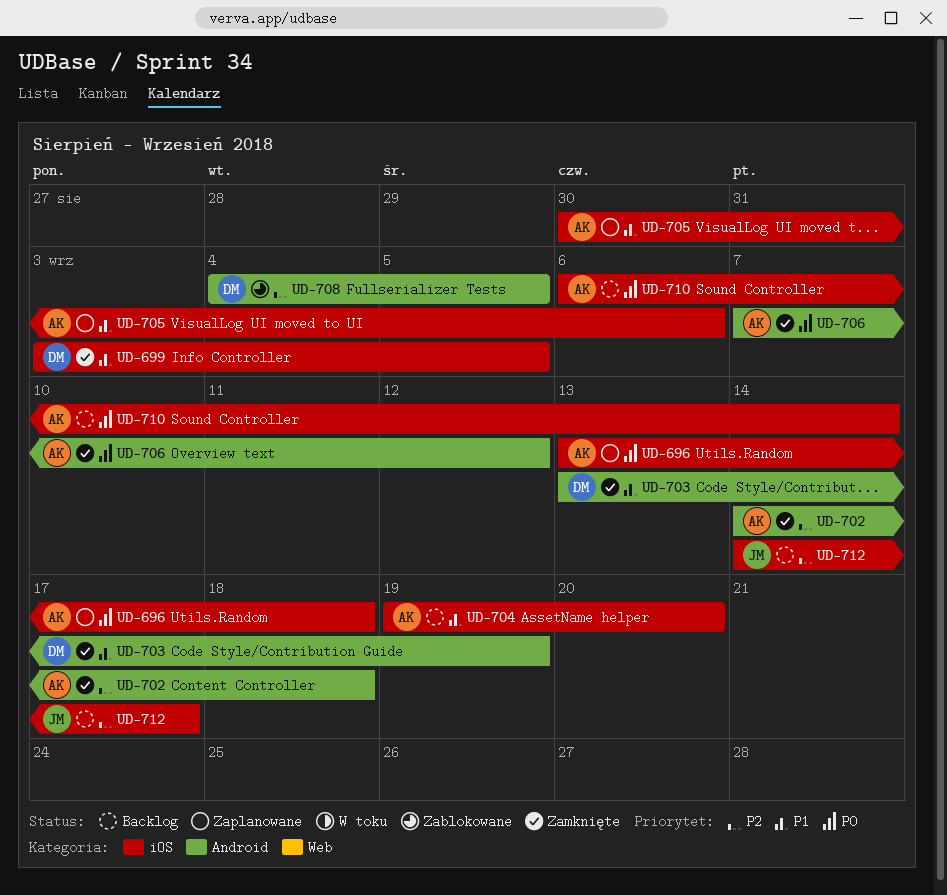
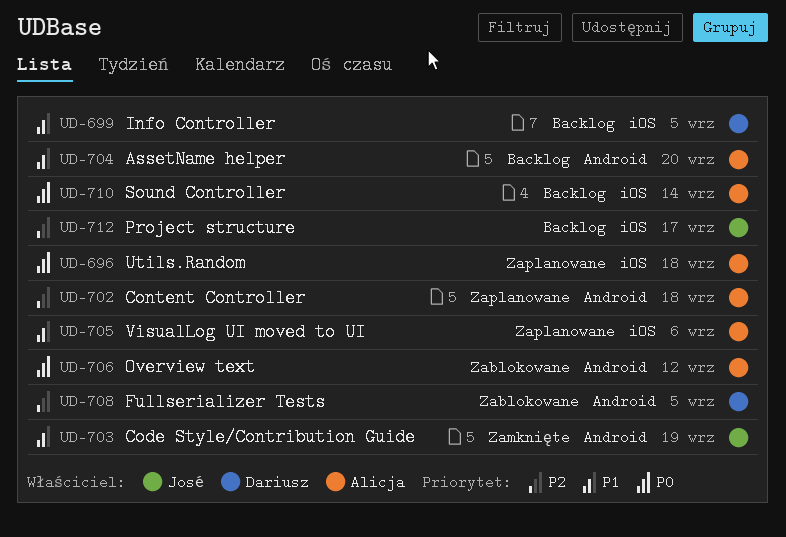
UD-699, status: Zamknięte -> Backlog
UD-702, status: Zamknięte -> Zaplanowane
UD-703, owner: Dariusz -> José
UD-704, label: iOS -> Android
UD-706, status: Zamknięte -> Zablokowane

